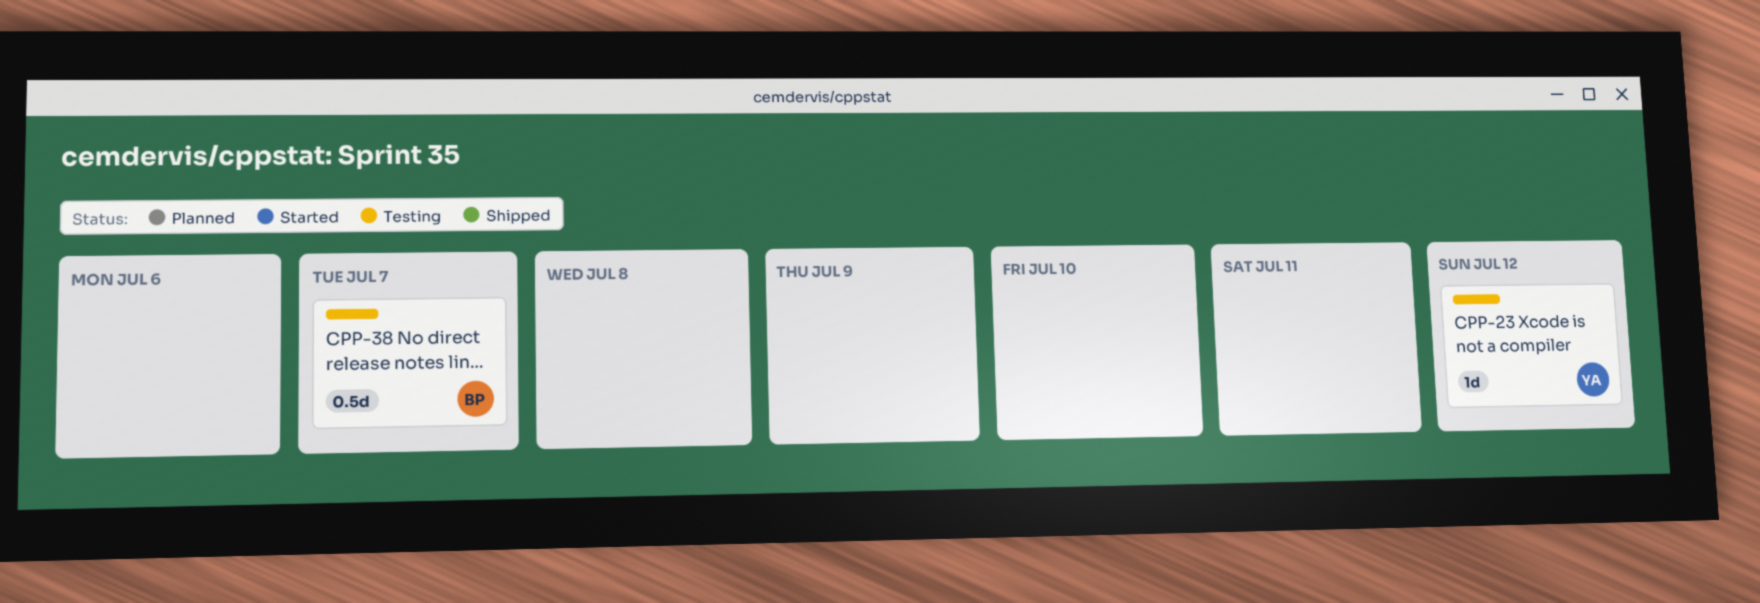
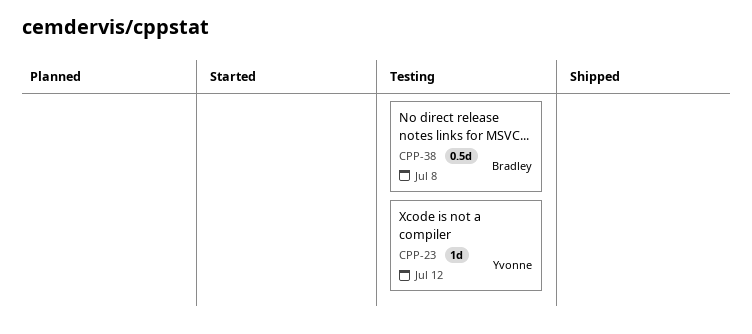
CPP-38, due: Jul 7 -> Jul 8

